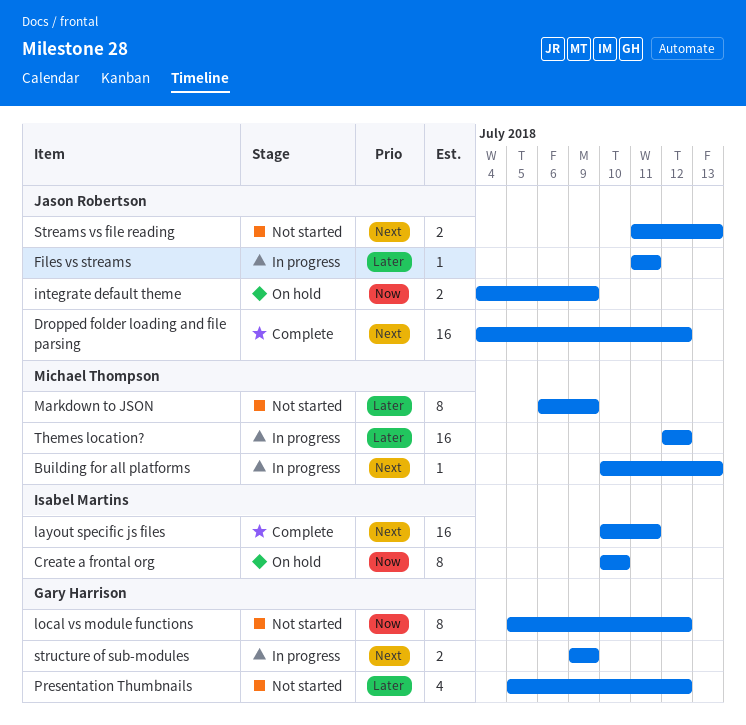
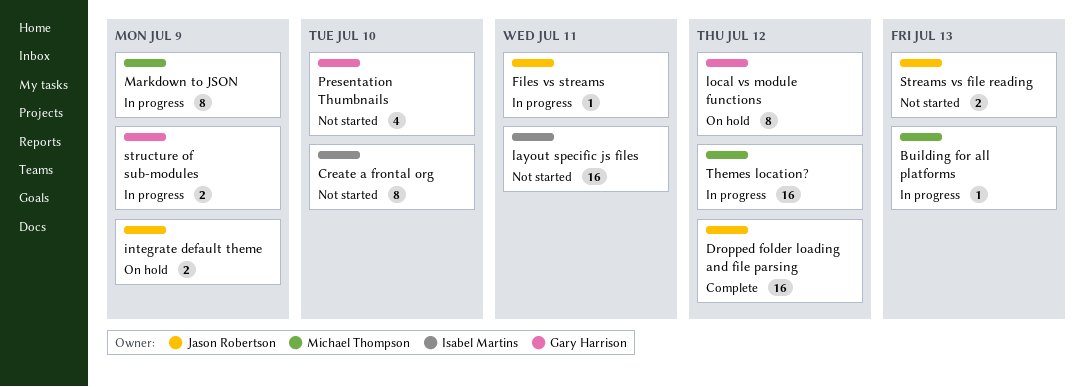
Create a frontal org, status: On hold -> Not started
layout specific js files, status: Complete -> Not started
local vs module functions, status: Not started -> On hold
Markdown to JSON, status: Not started -> In progress
Presentation Thumbnails, due: Jul 12 -> Jul 10

